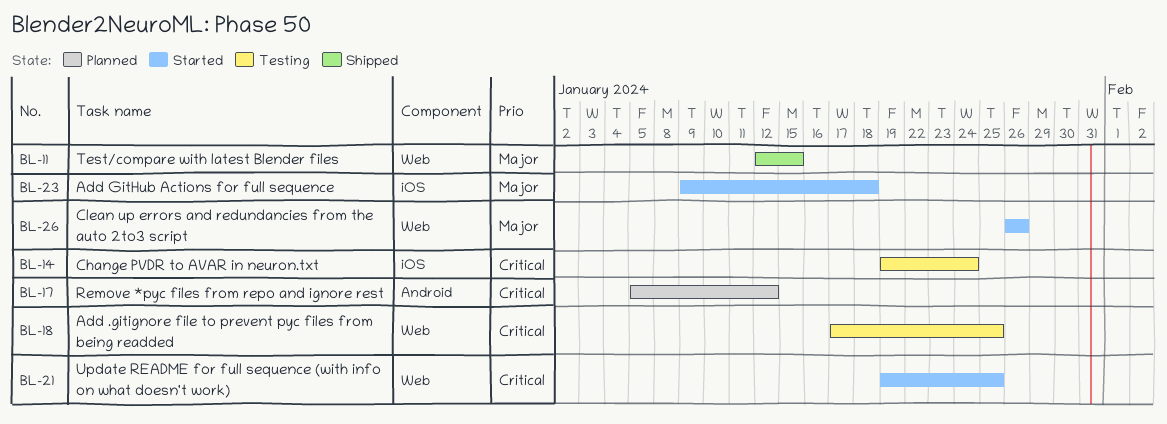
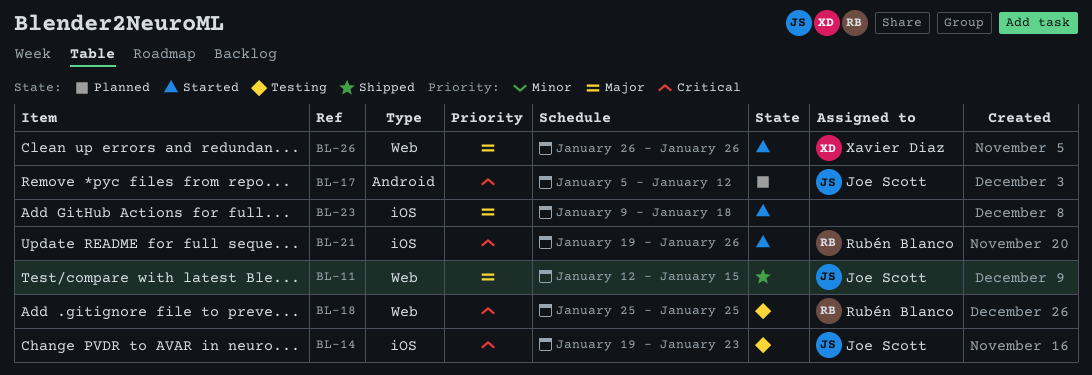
BL-14, due: Jan 24 -> Jan 23
BL-18, start: Jan 17 -> Jan 25
BL-21, label: Web -> iOS
BL-21, due: Jan 25 -> Jan 26

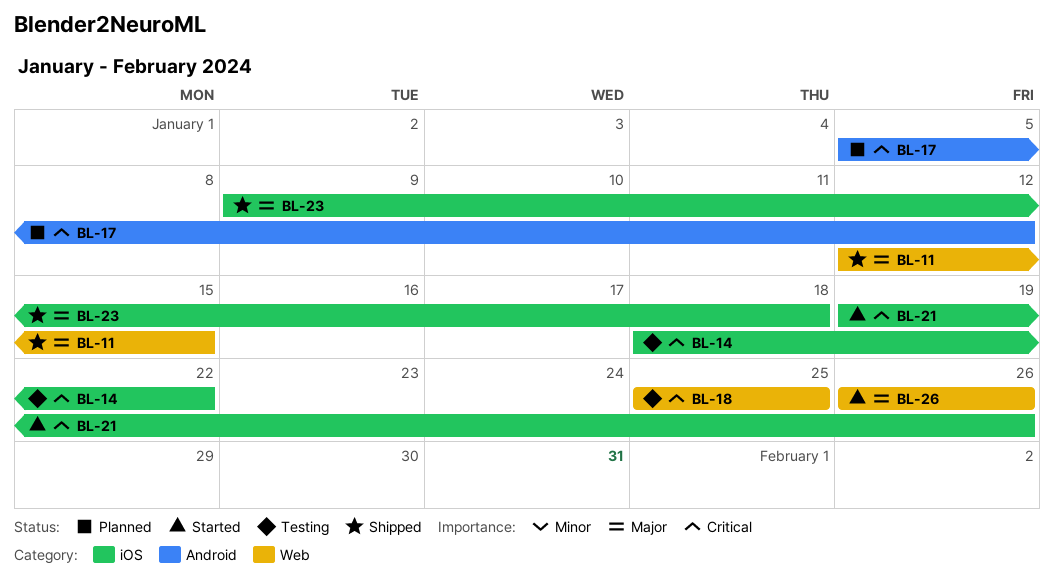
BL-14, start: Jan 19 -> Jan 18
BL-14, due: Jan 23 -> Jan 22
BL-23, status: Started -> Shipped

